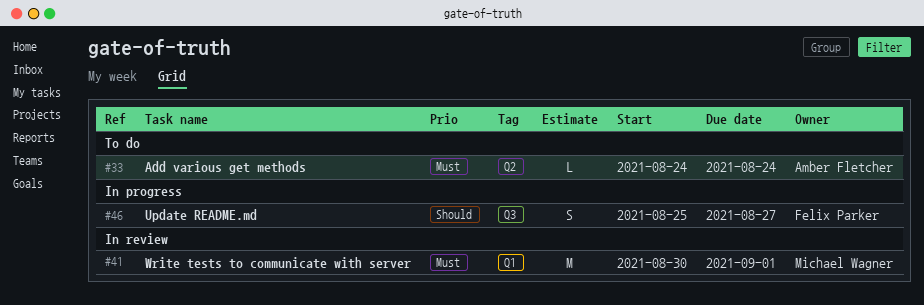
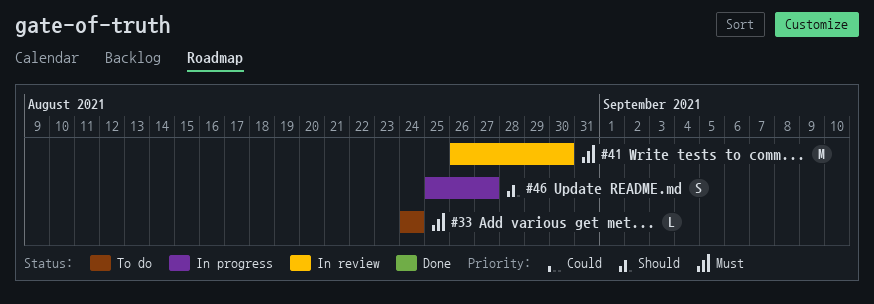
#41, start: Aug 30 -> Aug 26
#41, due: Sep 1 -> Aug 30

